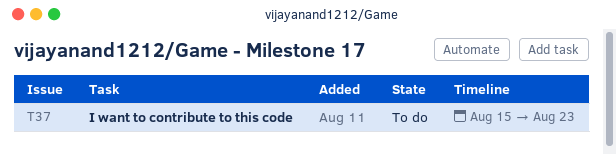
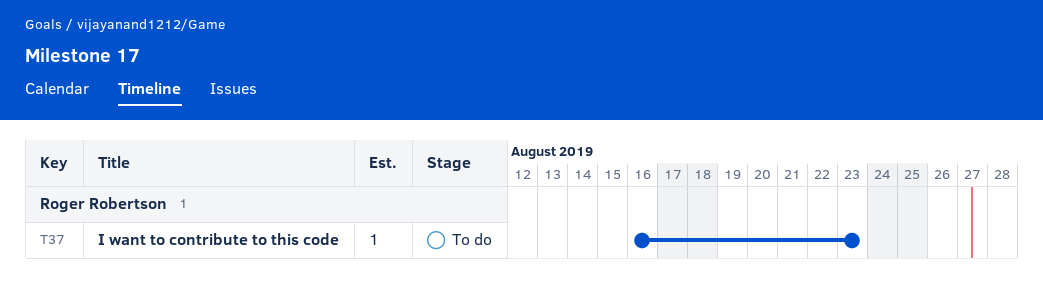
T37, start: Aug 15 -> Aug 16

